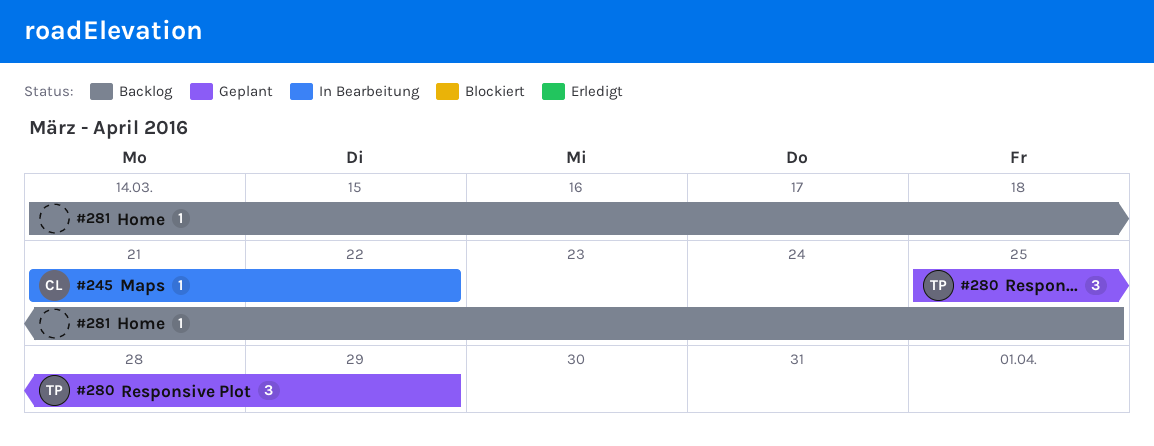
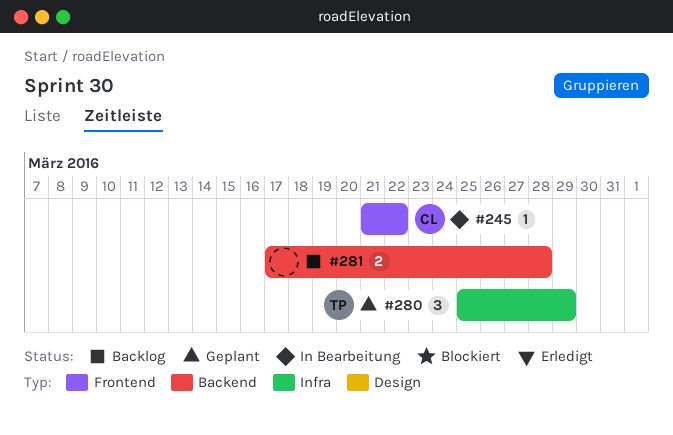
#281, estimate: 1 -> 2
#281, start: Mar 14 -> Mar 17
#281, due: Mar 25 -> Mar 28

